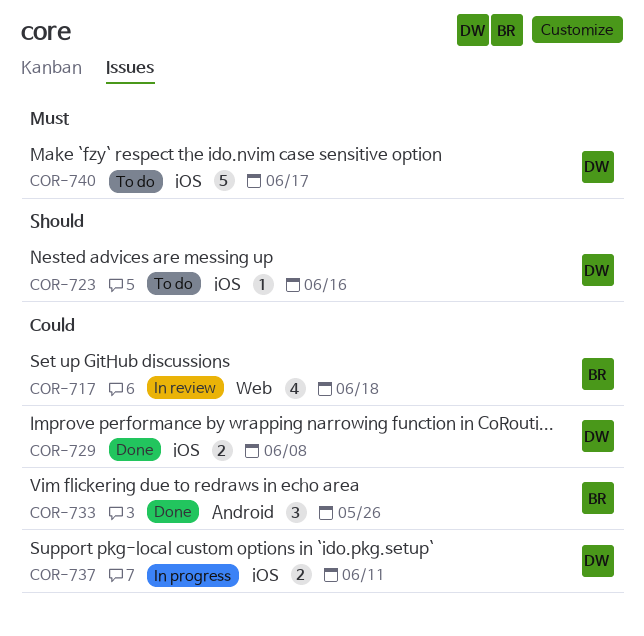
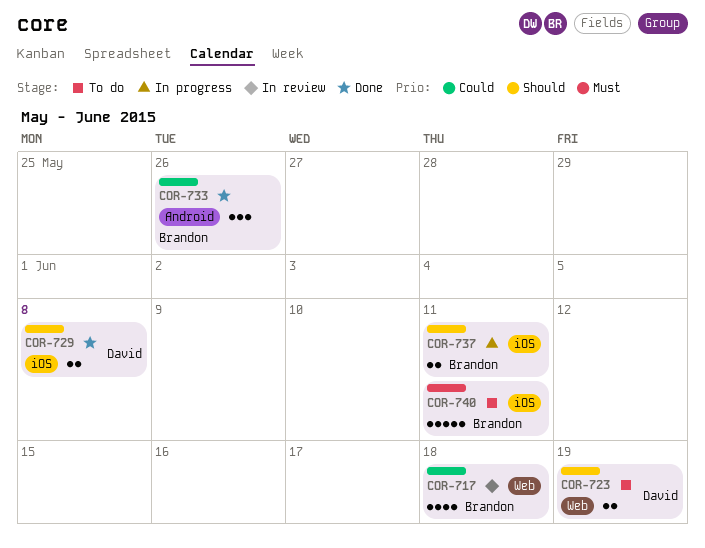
COR-723, label: iOS -> Web
COR-723, estimate: 1 -> 2
COR-723, due: Jun 16 -> Jun 19
COR-729, priority: Could -> Should
COR-737, owner: David -> Brandon
COR-737, priority: Could -> Should
COR-740, owner: David -> Brandon
COR-740, due: Jun 17 -> Jun 11

